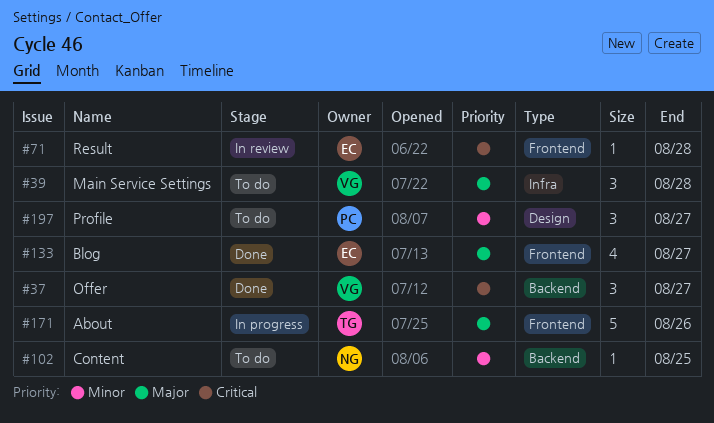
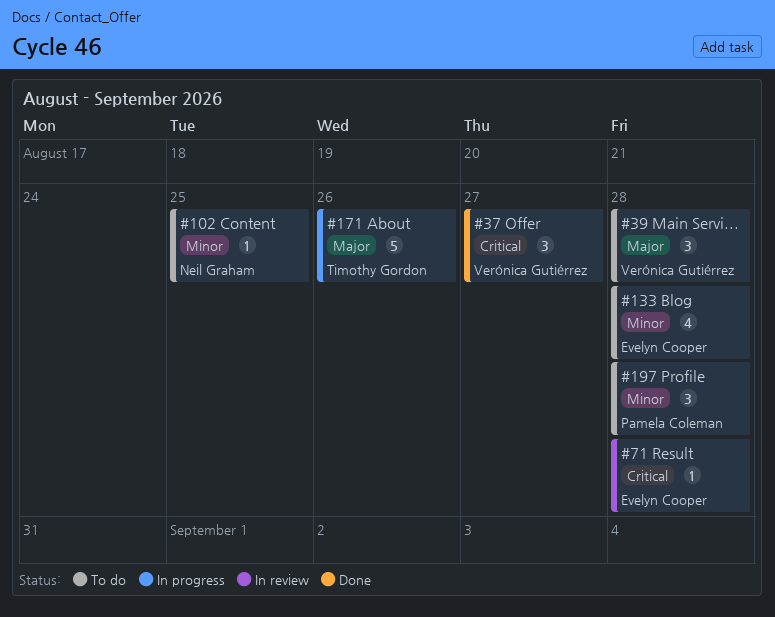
#133, status: Done -> To do
#133, priority: Major -> Minor
#133, due: Aug 27 -> Aug 28
#197, due: Aug 27 -> Aug 28

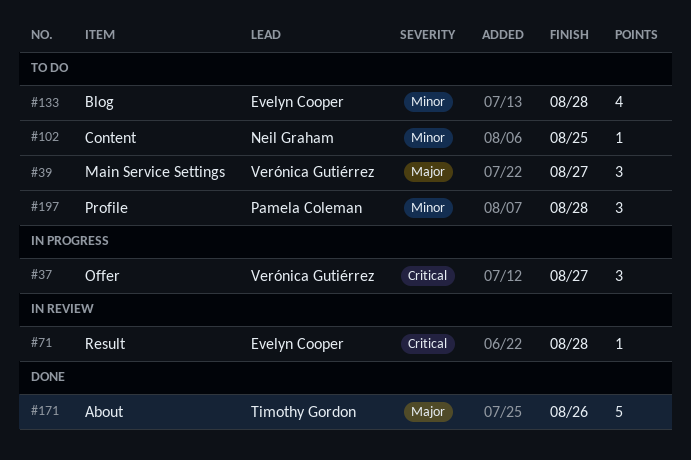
#37, status: Done -> In progress
#39, due: Aug 28 -> Aug 27
#171, status: In progress -> Done

